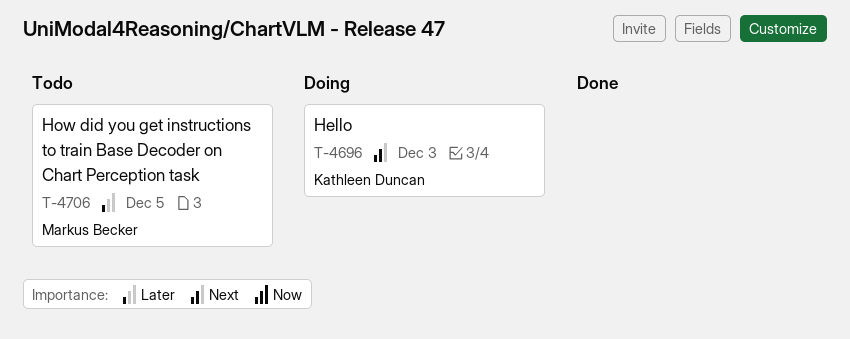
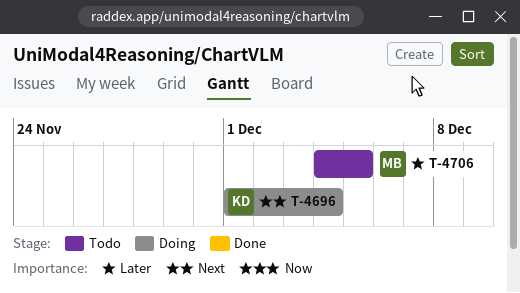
T-4696, due: Dec 3 -> Dec 4

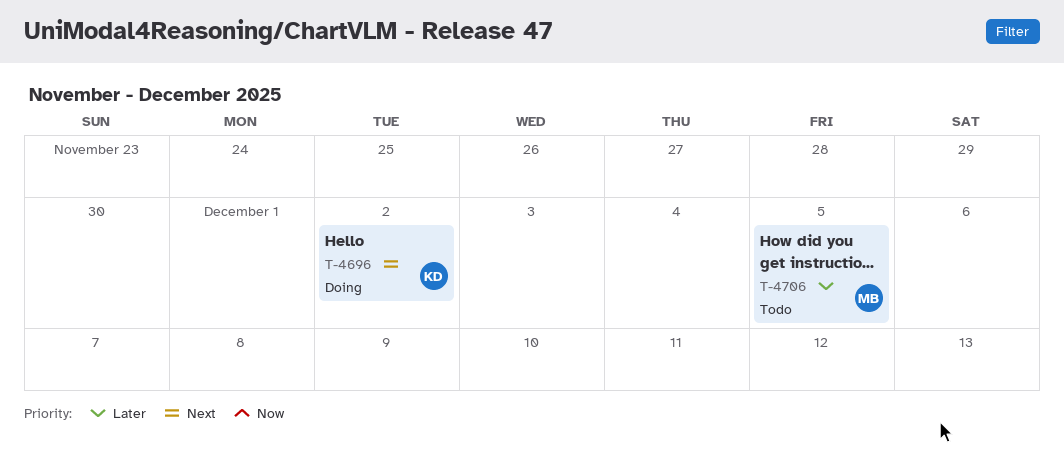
T-4696, due: Dec 4 -> Dec 2

